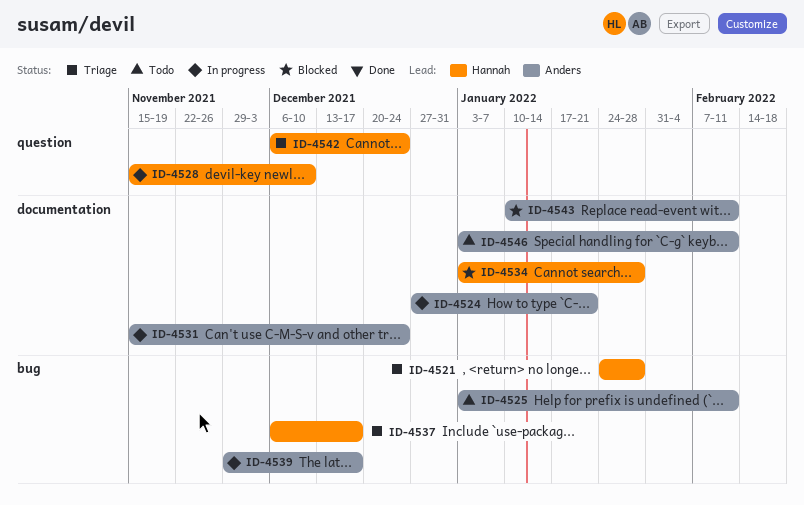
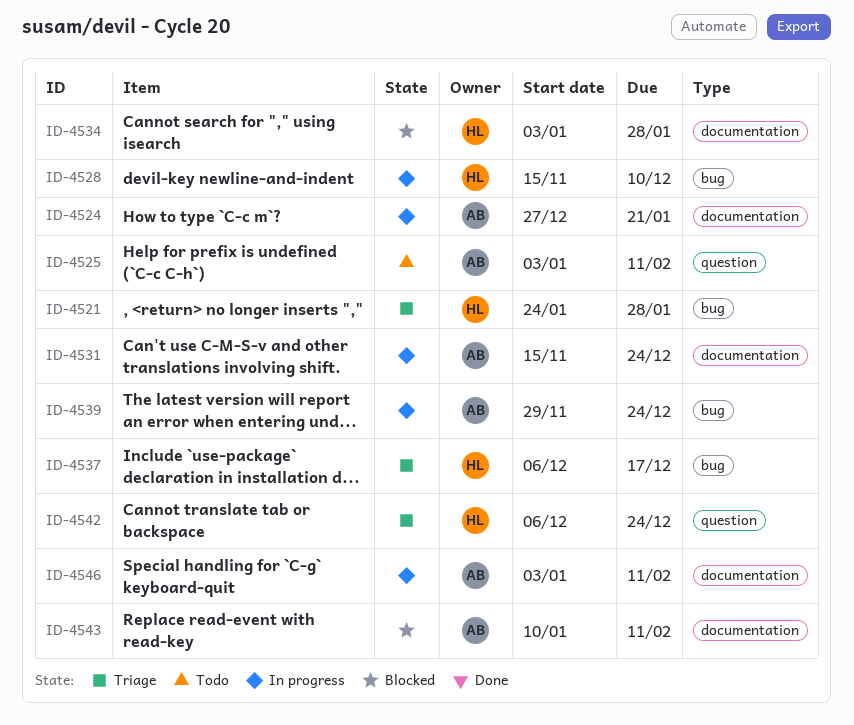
ID-4525, label: bug -> question
ID-4528, label: question -> bug
ID-4539, due: Dec 17 -> Dec 24
ID-4546, status: Todo -> In progress

